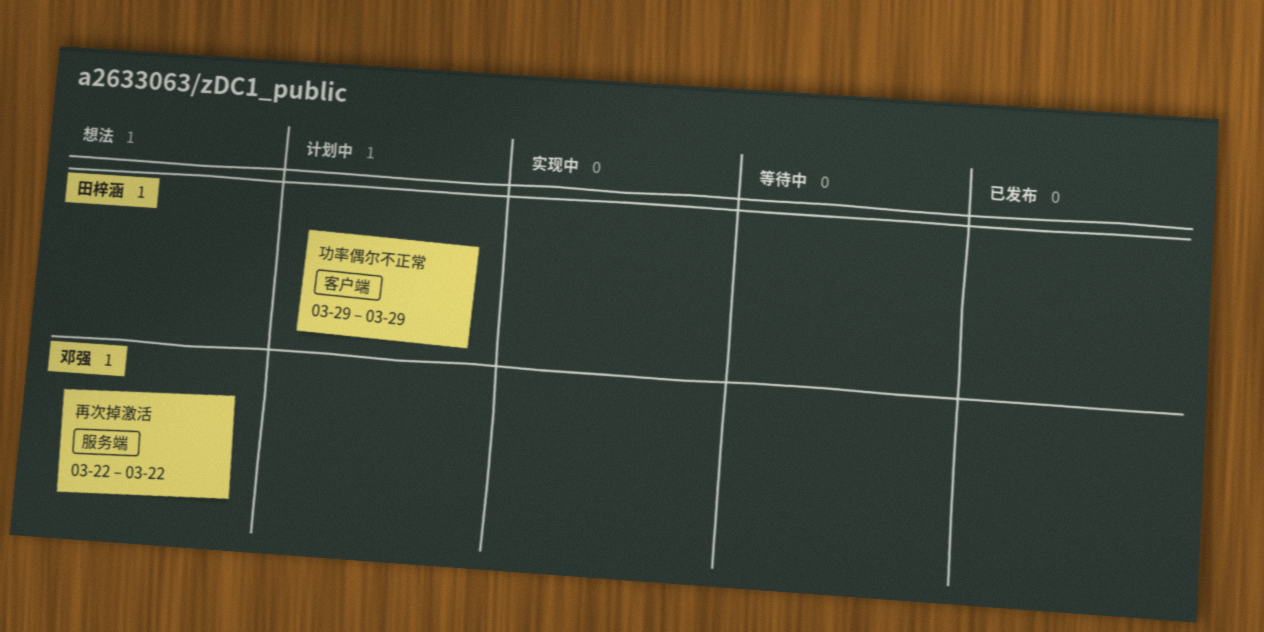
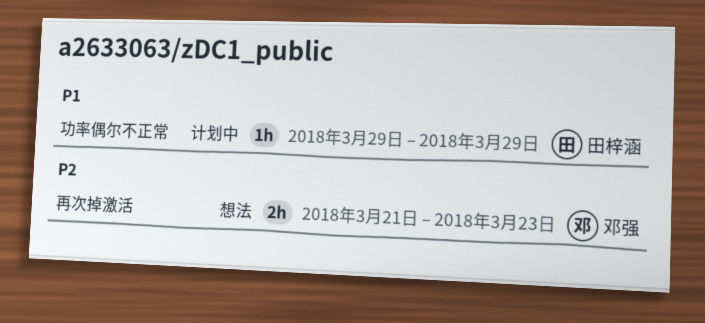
再次掉激活, start: Mar 22 -> Mar 21
再次掉激活, due: Mar 22 -> Mar 23

